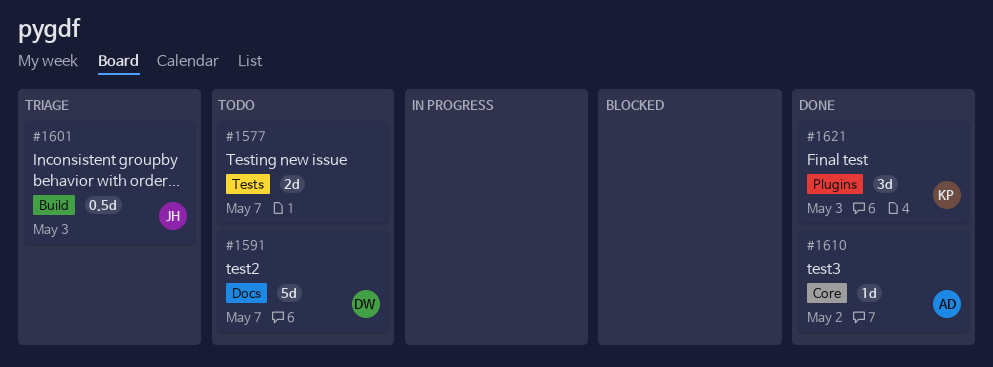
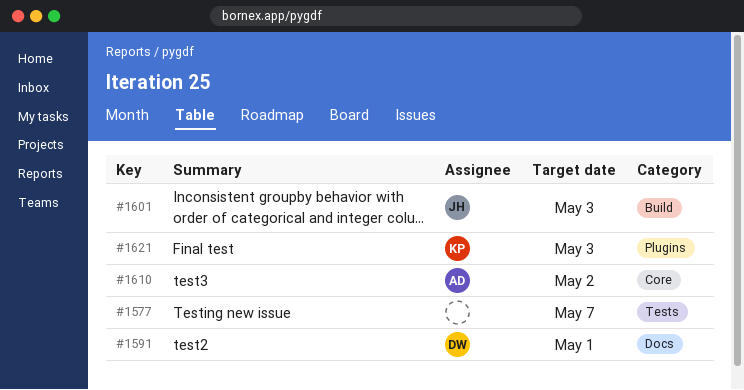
#1591, due: May 7 -> May 1

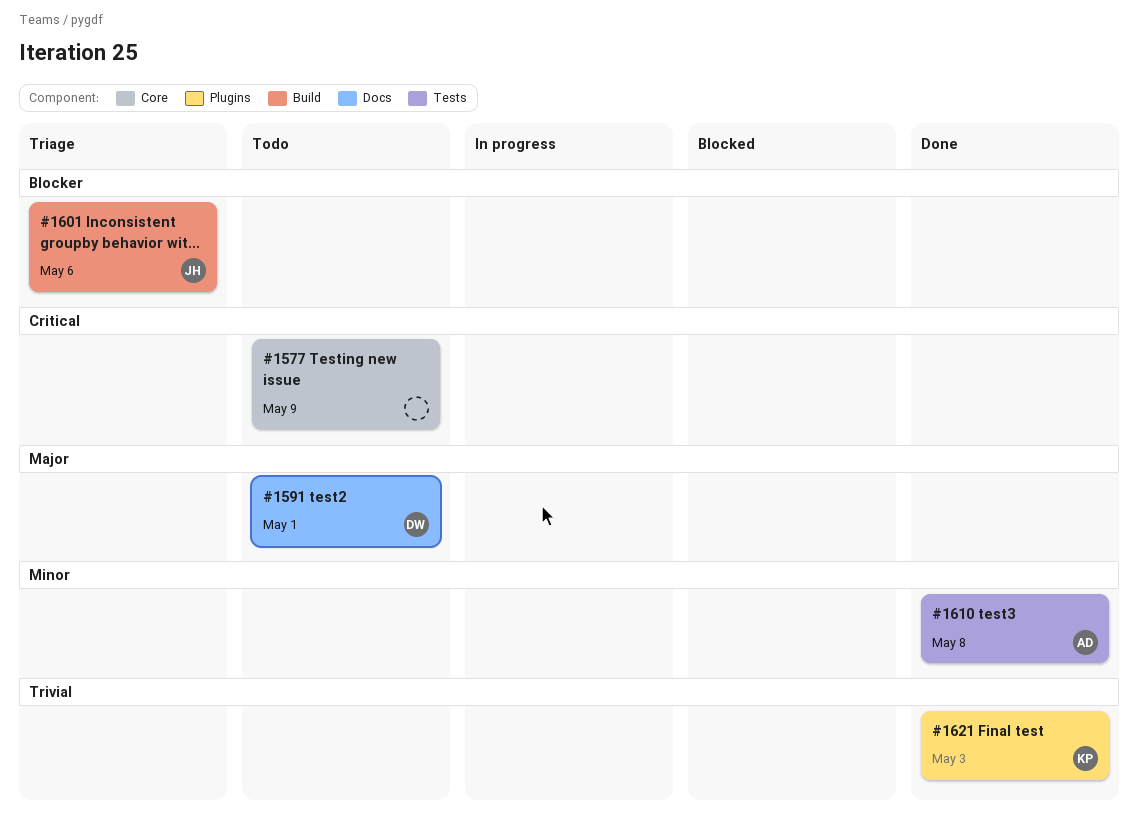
#1577, label: Tests -> Core
#1577, due: May 7 -> May 9
#1601, due: May 3 -> May 6
#1610, label: Core -> Tests
#1610, due: May 2 -> May 8

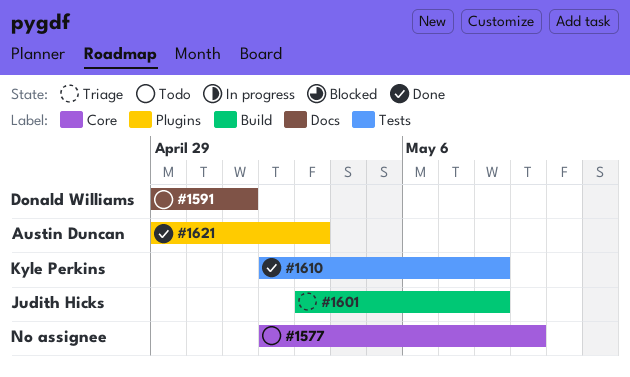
#1601, due: May 6 -> May 8
#1610, owner: Austin Duncan -> Kyle Perkins
#1621, owner: Kyle Perkins -> Austin Duncan

